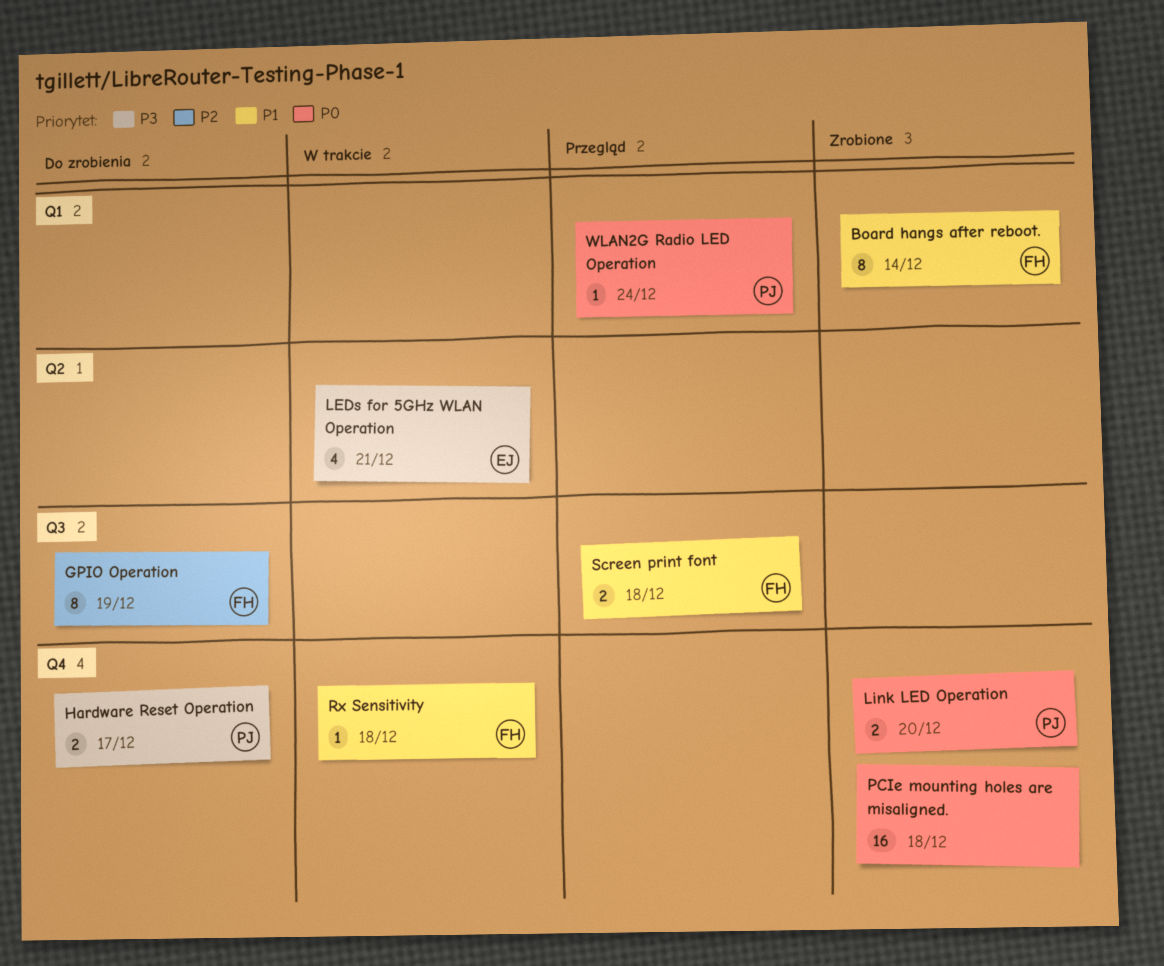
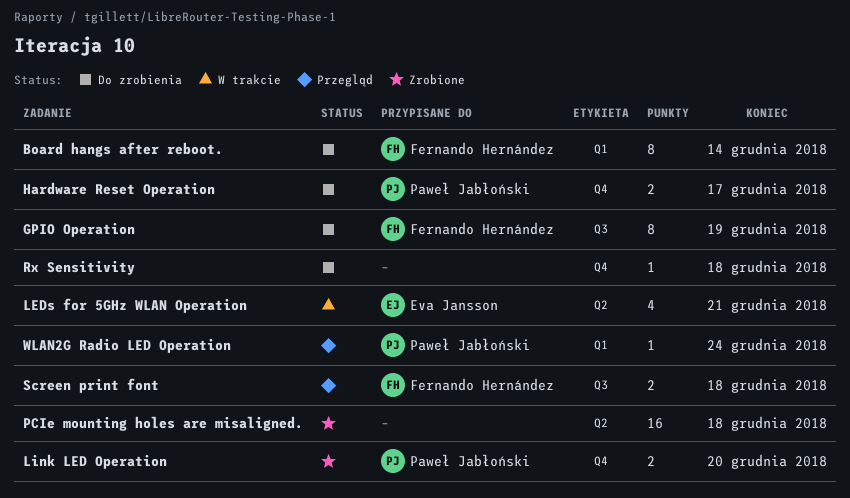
Board hangs after reboot., status: Zrobione -> Do zrobienia
PCIe mounting holes are misaligned., label: Q4 -> Q2
Rx Sensitivity, status: W trakcie -> Do zrobienia
Rx Sensitivity, owner: Fernando Hernández -> none

